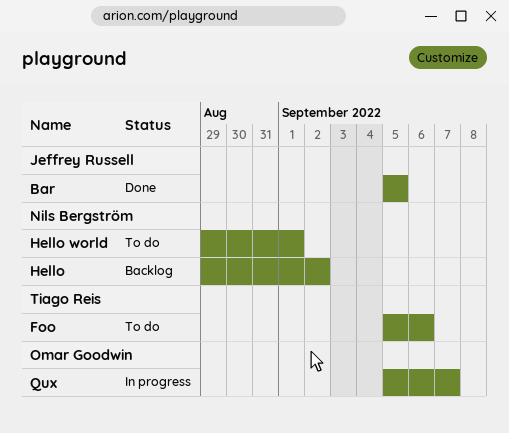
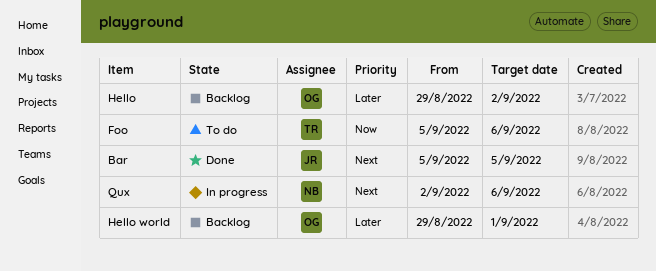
Hello, owner: Nils Bergström -> Omar Goodwin
Hello world, status: To do -> Backlog
Hello world, owner: Nils Bergström -> Omar Goodwin
Qux, owner: Omar Goodwin -> Nils Bergström
Qux, start: Sep 5 -> Sep 2
Qux, due: Sep 7 -> Sep 6

